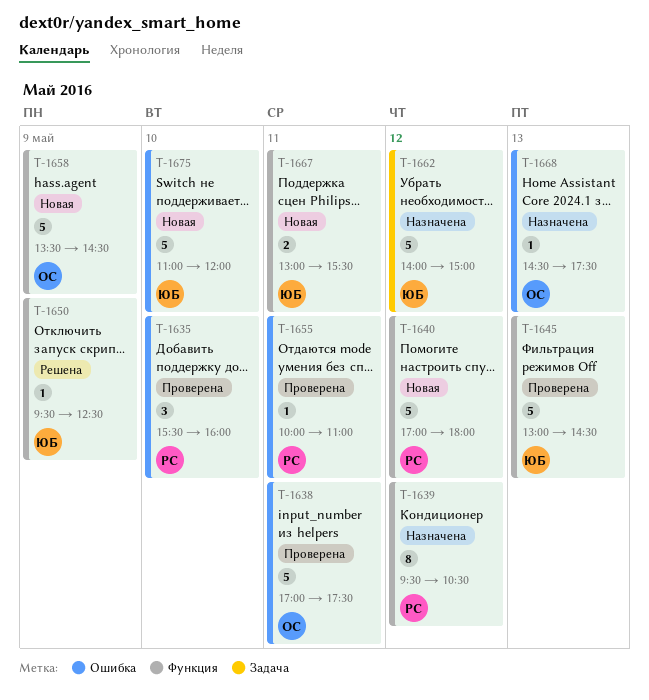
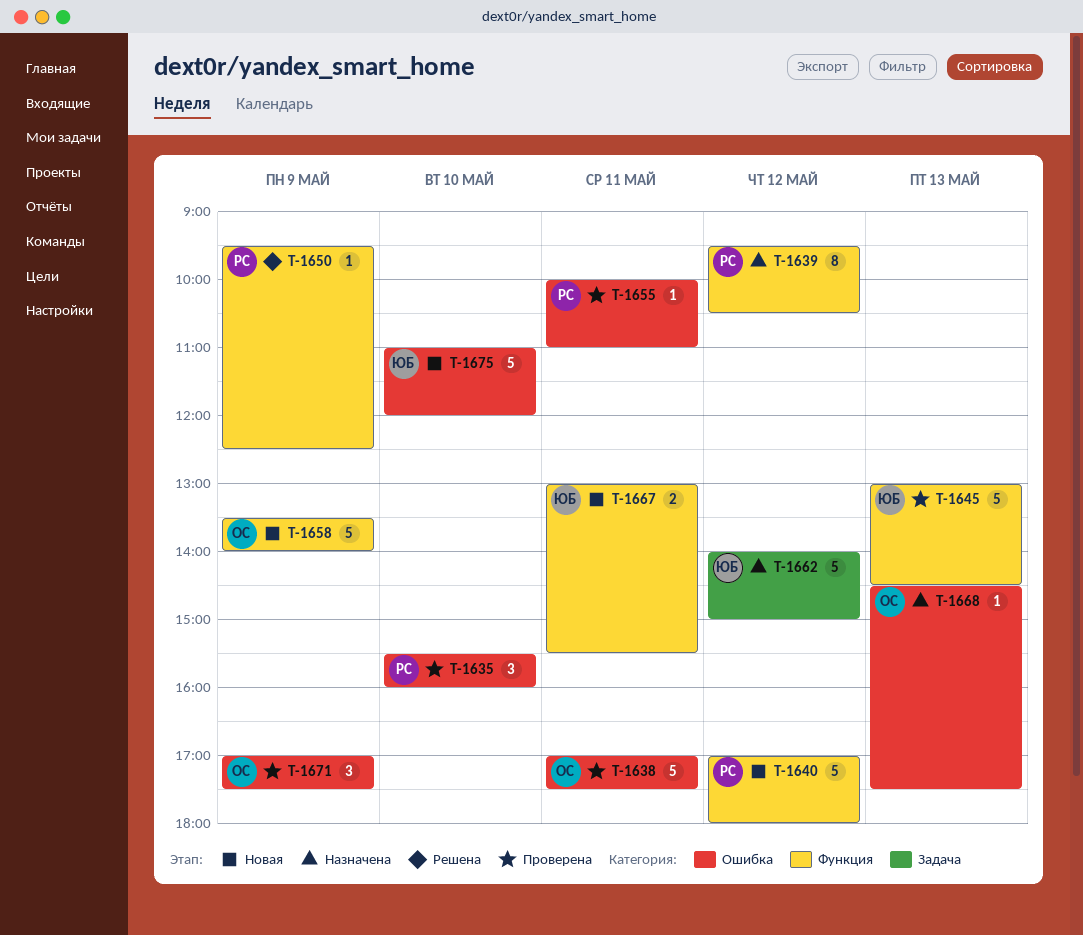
T-1650, owner: ЮБ -> РС
T-1658, ends: 14:30 -> 14:00
T-1671: none -> present

